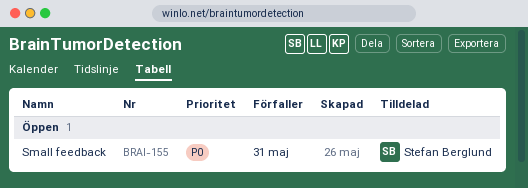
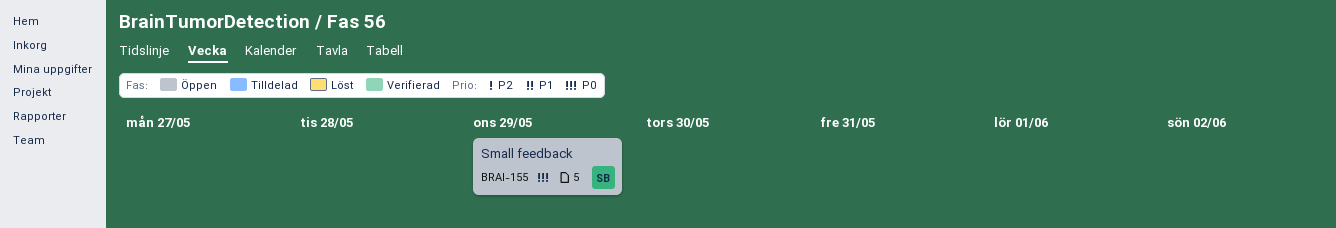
BRAI-155, due: May 31 -> May 29

